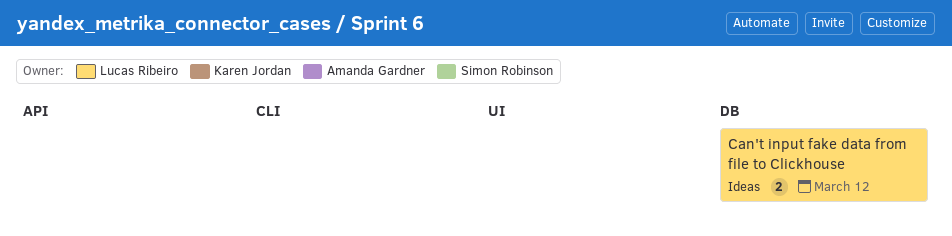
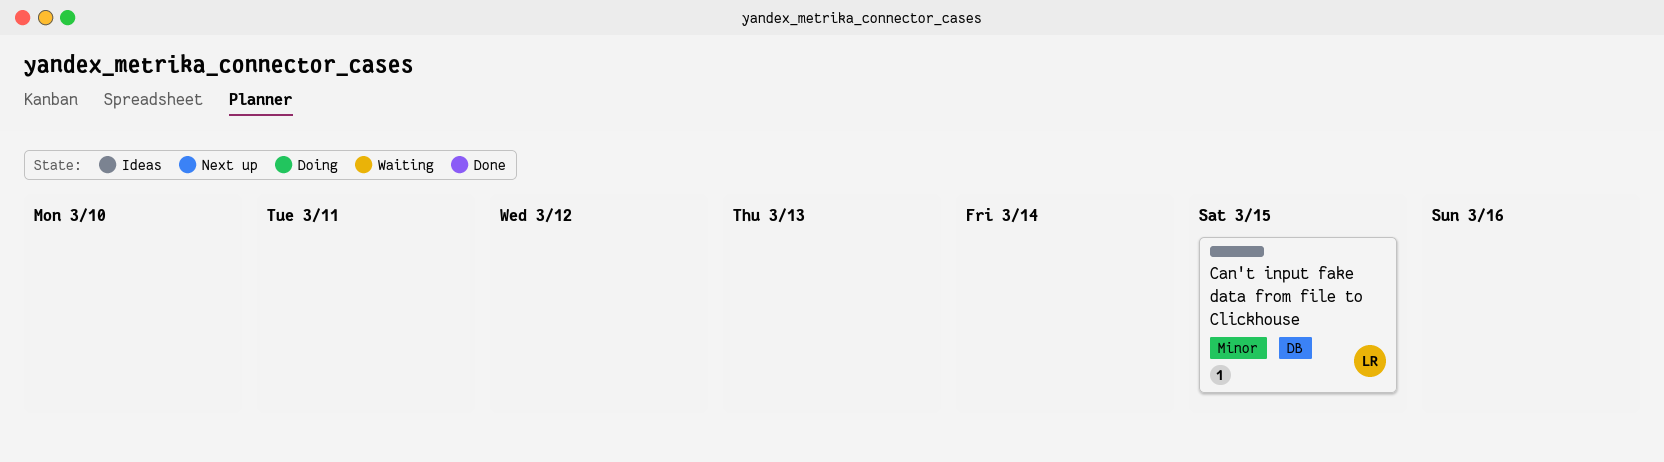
Can't input fake data from file to Clickhouse, estimate: 2 -> 1
Can't input fake data from file to Clickhouse, due: Mar 12 -> Mar 15

